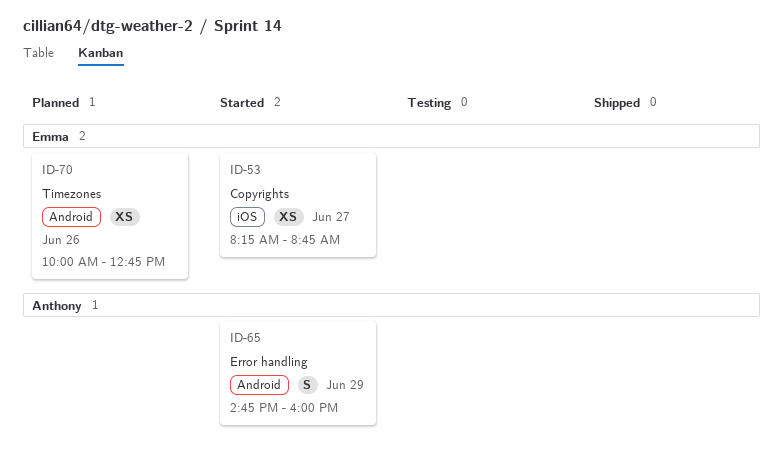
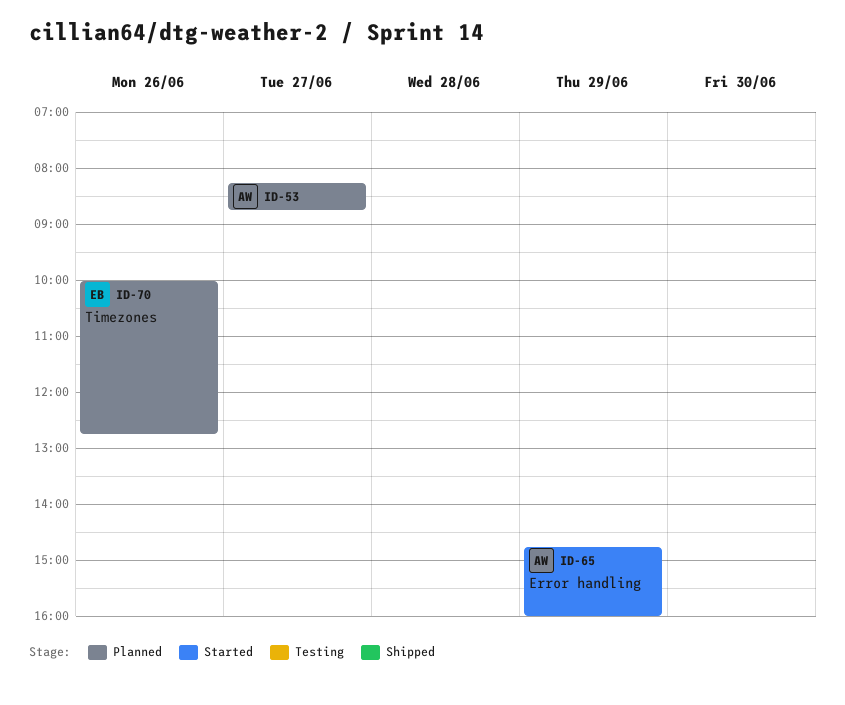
ID-53, status: Started -> Planned
ID-53, owner: Emma -> Anthony

